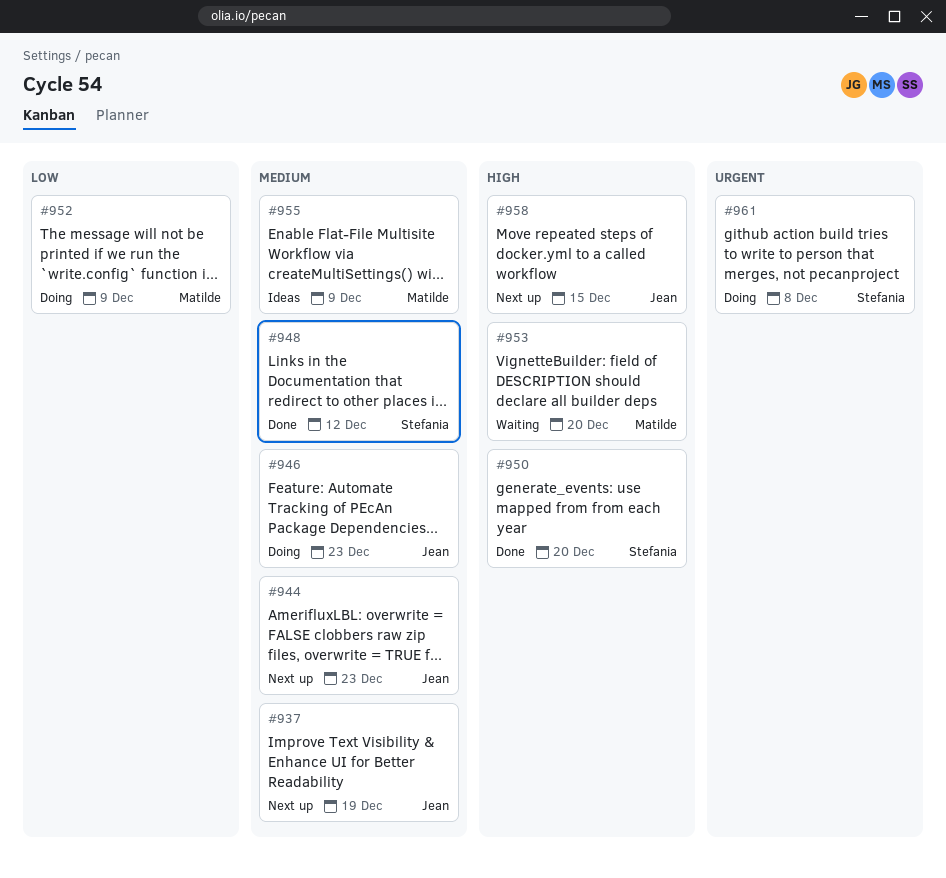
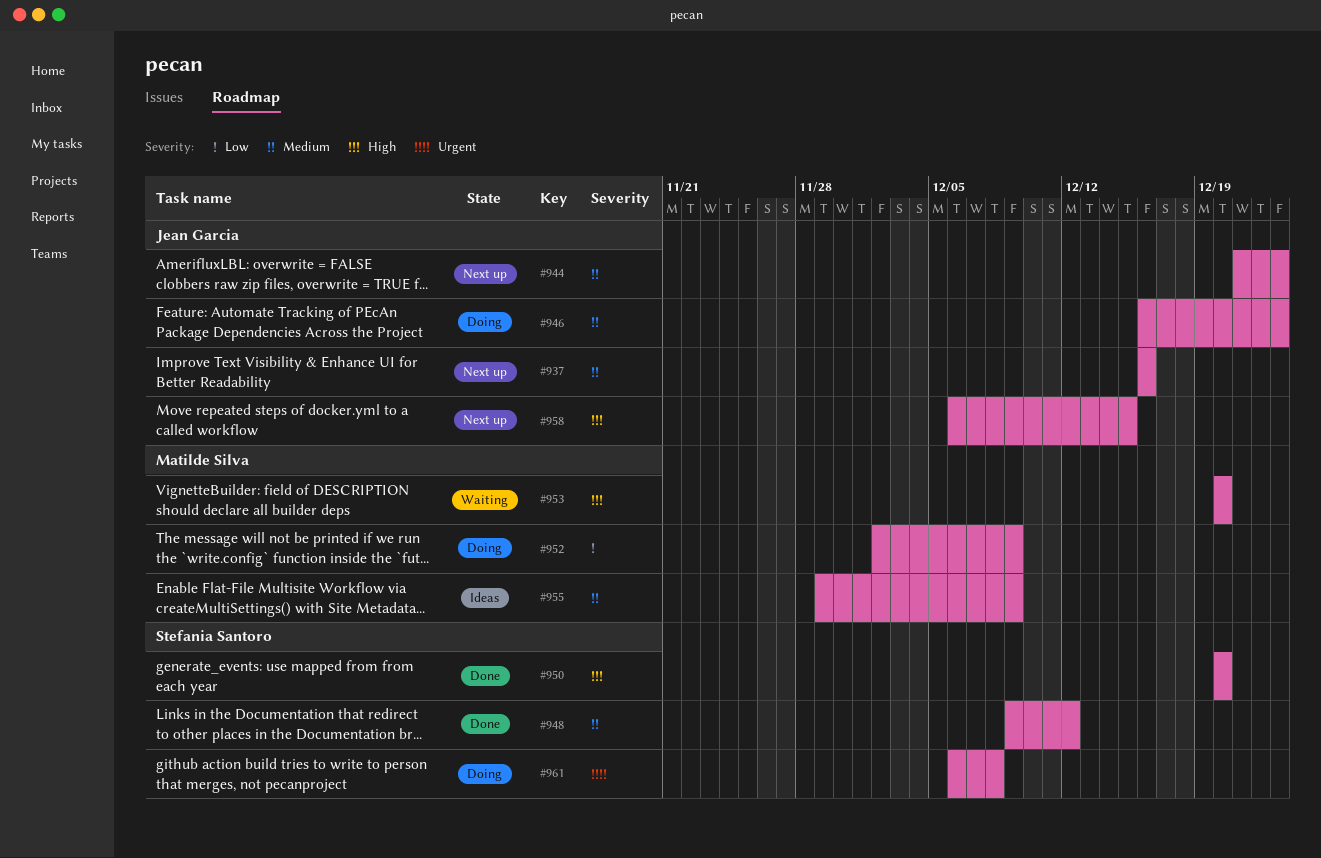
#937, due: Dec 19 -> Dec 16

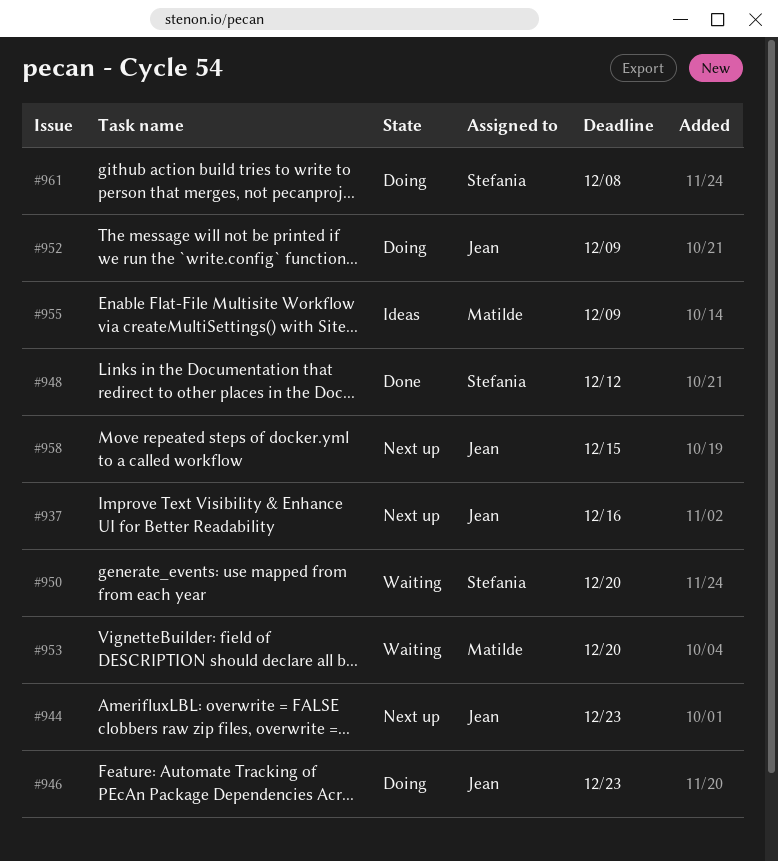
#950, status: Done -> Waiting
#952, owner: Matilde Silva -> Jean Garcia

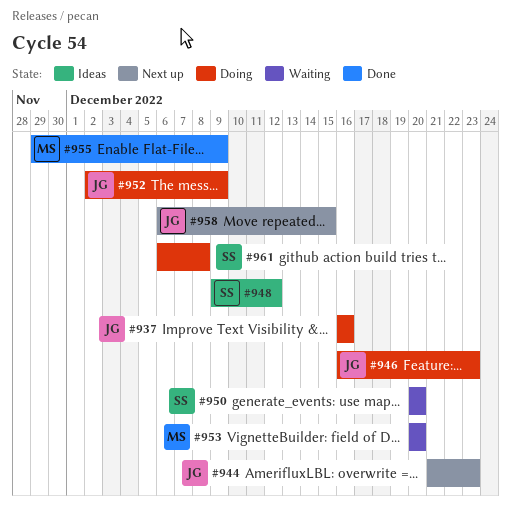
#937, status: Next up -> Doing
#948, status: Done -> Ideas
#955, status: Ideas -> Done

